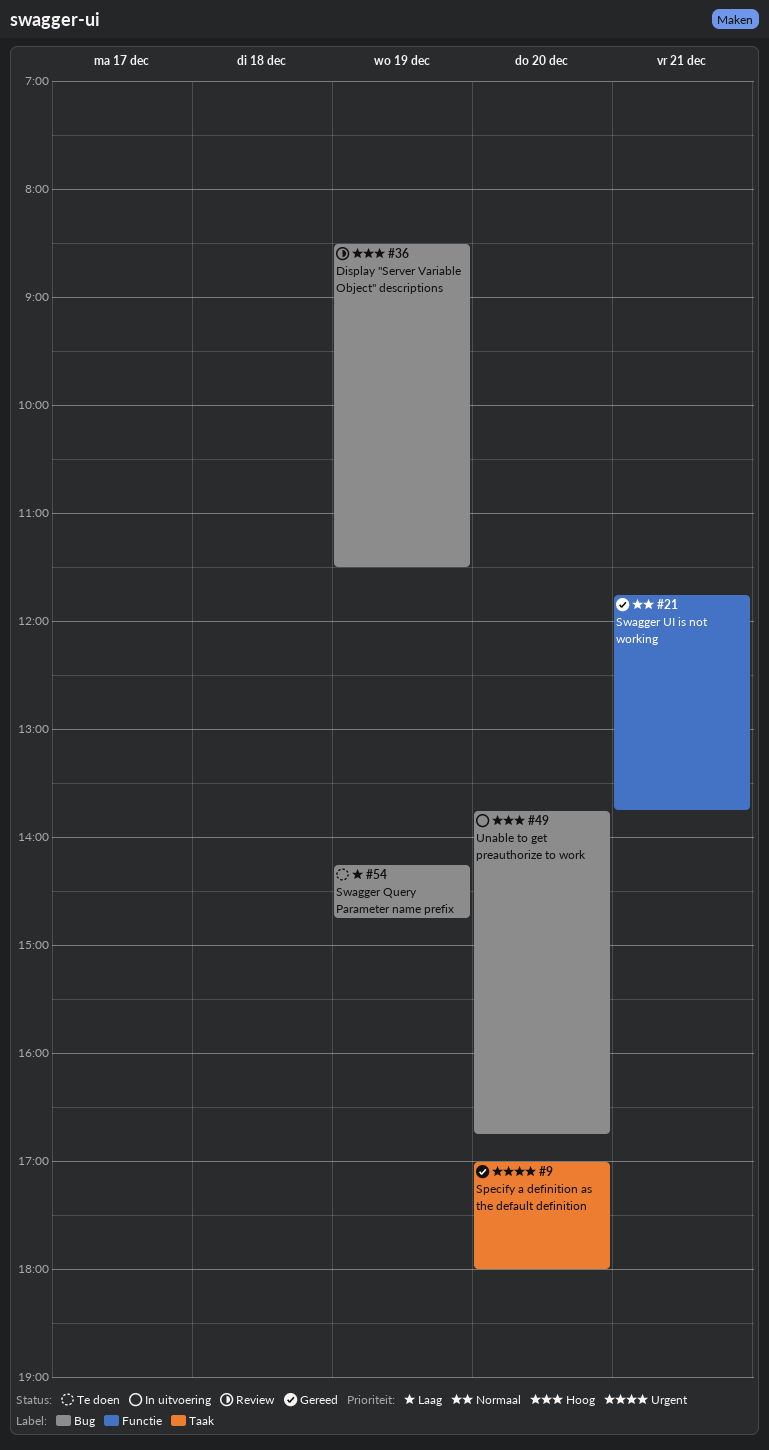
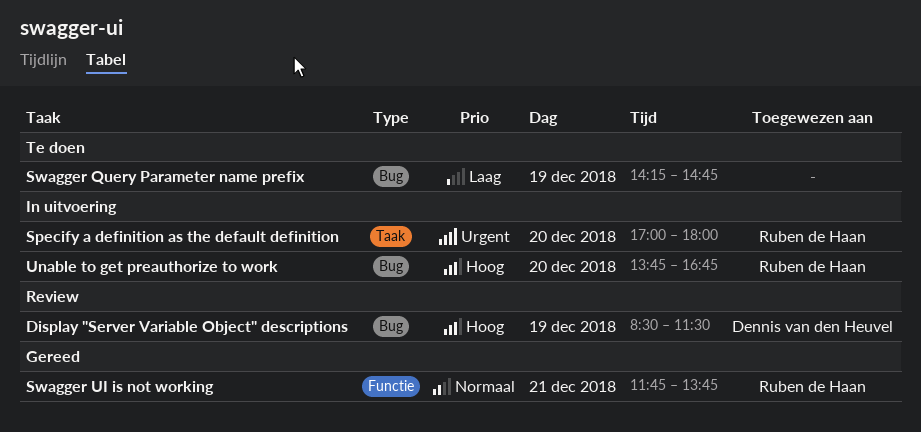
Specify a definition as the default definition, status: Gereed -> In uitvoering

